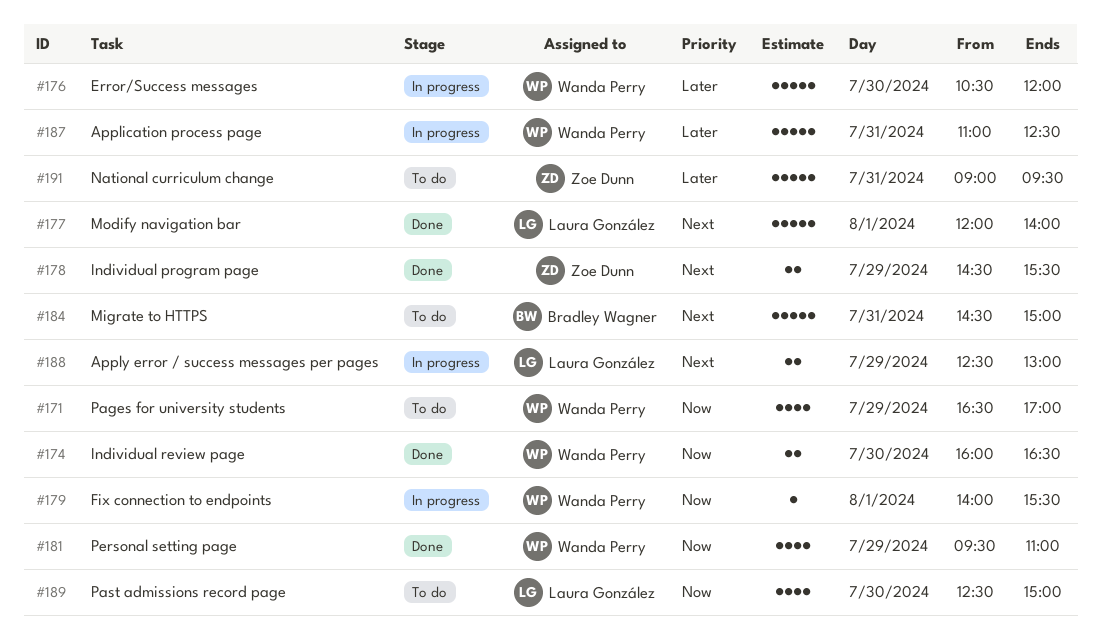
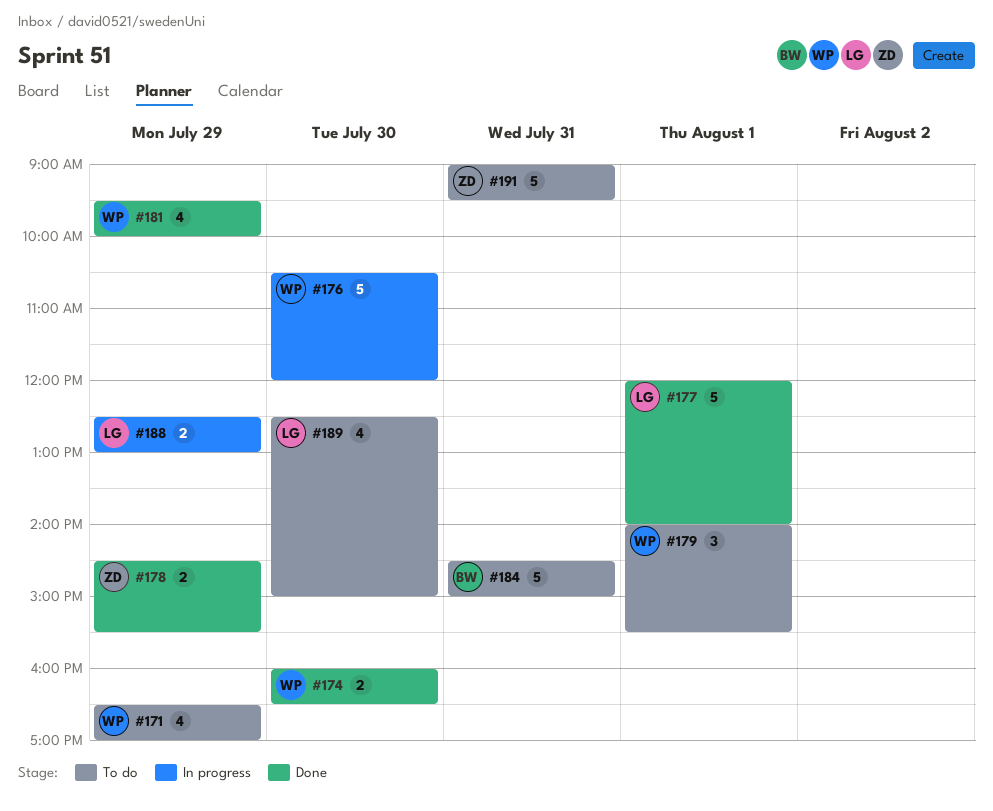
#179, status: In progress -> To do
#179, estimate: 1 -> 3
#181, ends: 11:00 -> 10:00
#187: present -> none

